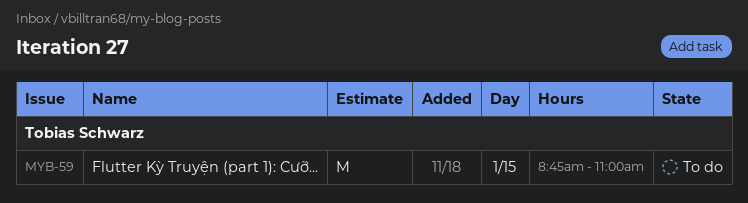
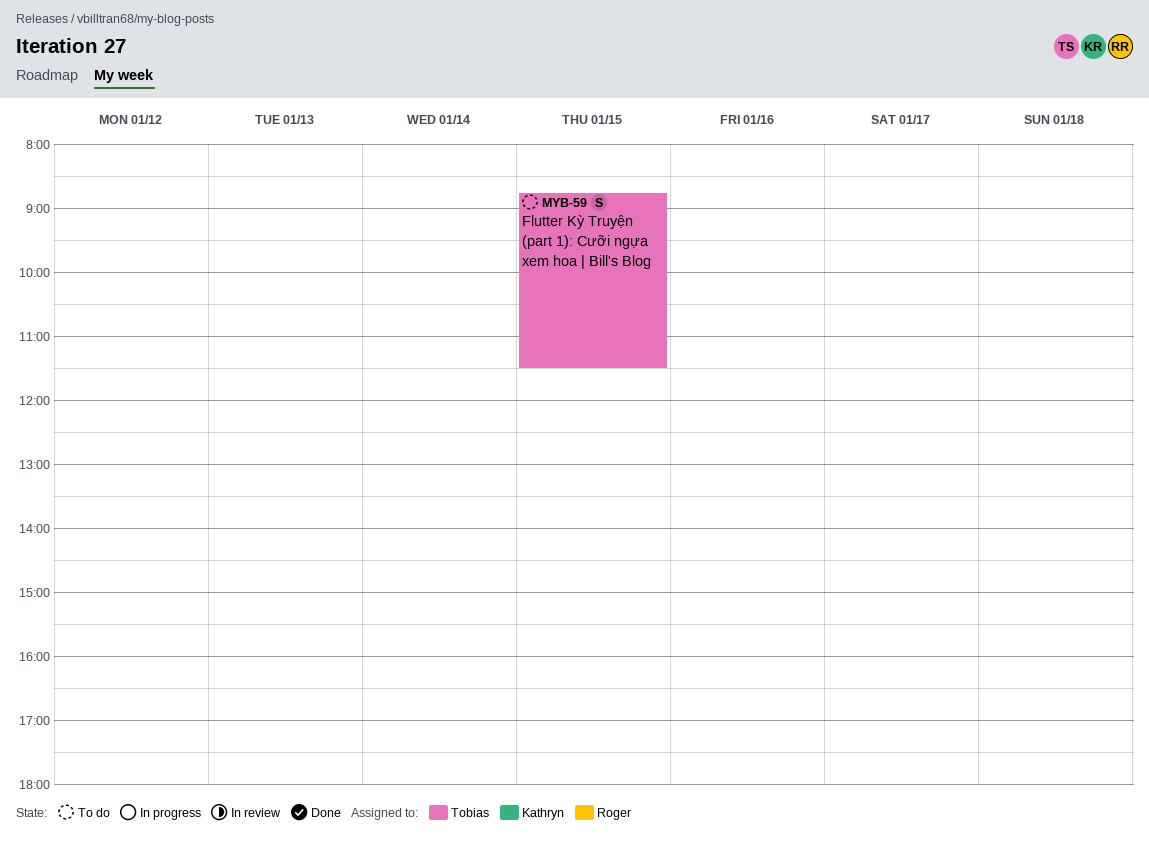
MYB-59, estimate: M -> S
MYB-59, ends: 11:00 -> 11:30

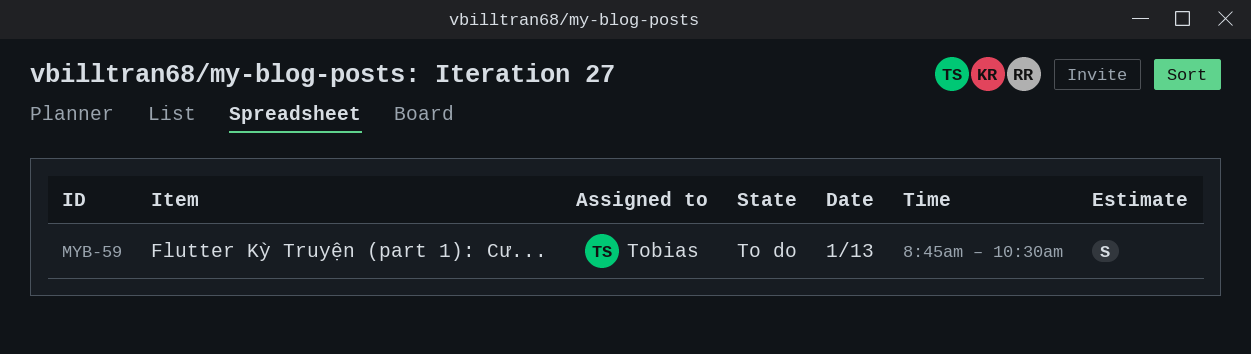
MYB-59, day: Jan 15 -> Jan 13
MYB-59, ends: 11:30 -> 10:30

